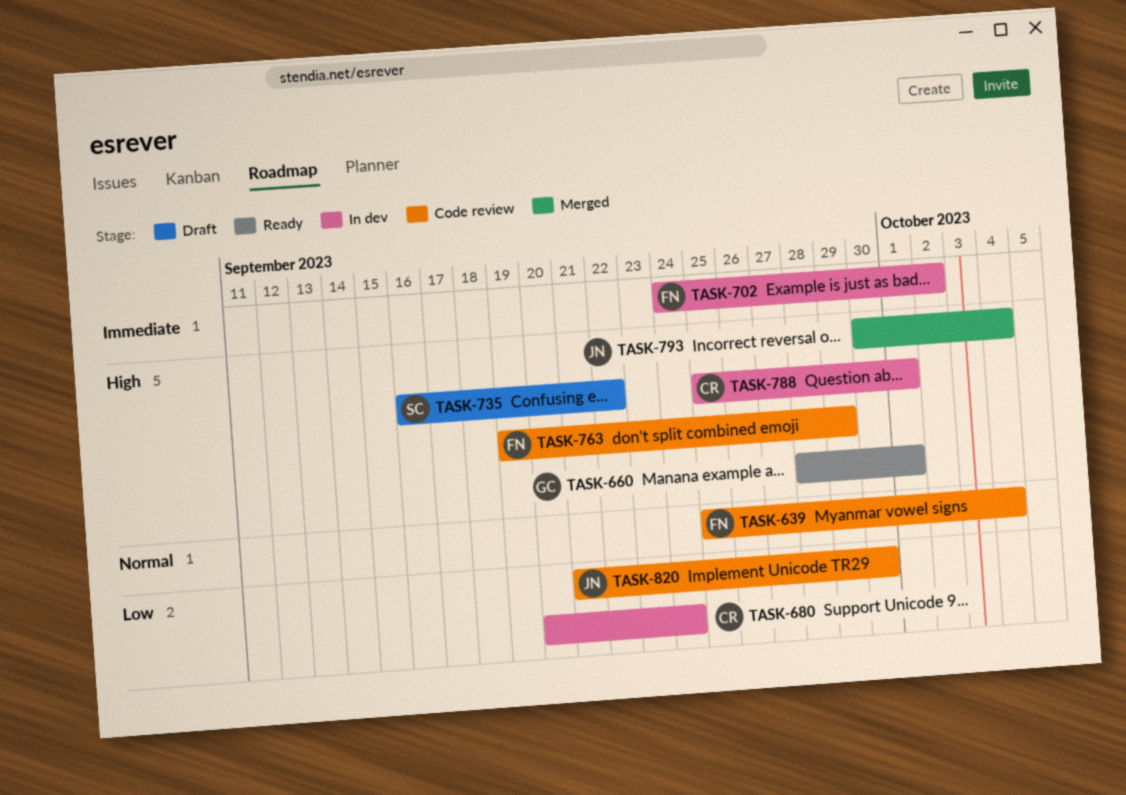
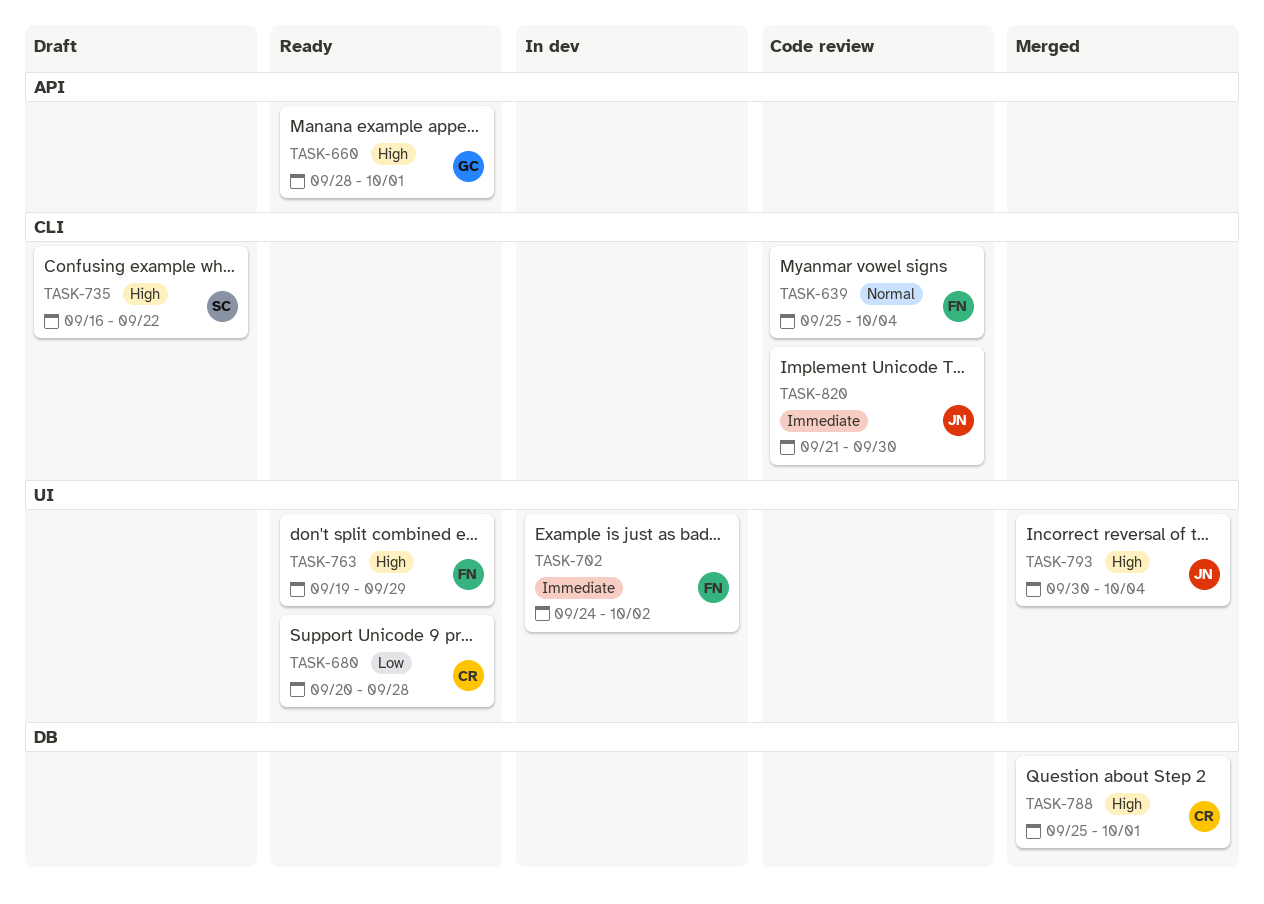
TASK-680, status: In dev -> Ready
TASK-680, due: Sep 24 -> Sep 28
TASK-763, status: Code review -> Ready
TASK-788, status: In dev -> Merged
TASK-820, priority: Low -> Immediate

